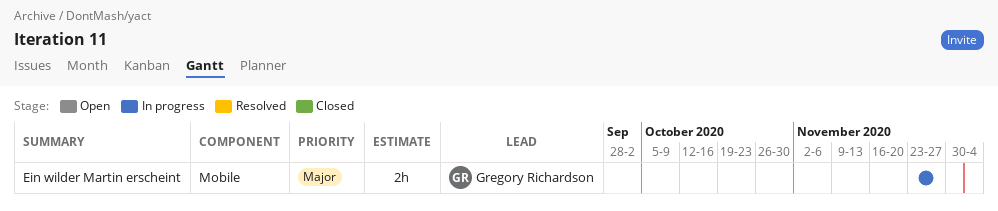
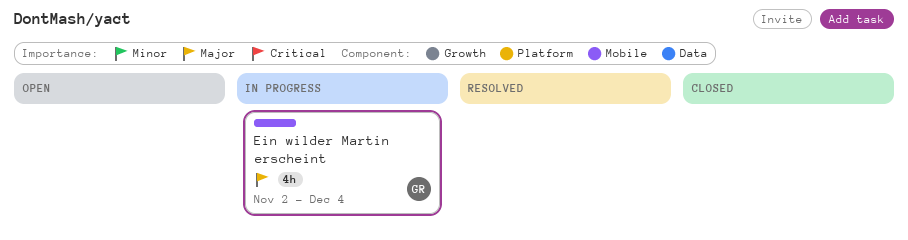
Ein wilder Martin erscheint, estimate: 2h -> 4h
Ein wilder Martin erscheint, start: Nov 23 -> Nov 2
Ein wilder Martin erscheint, due: Nov 27 -> Dec 4

